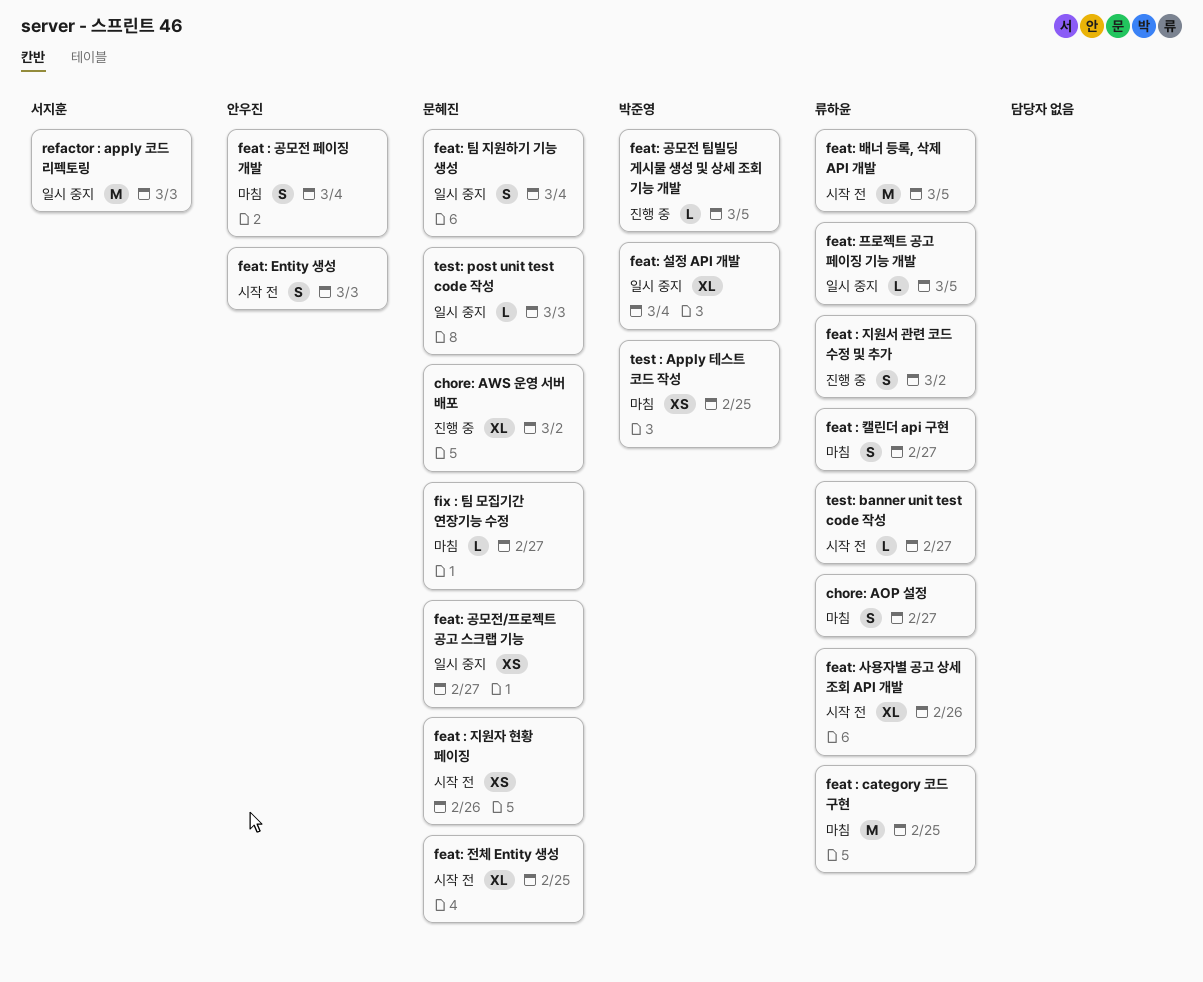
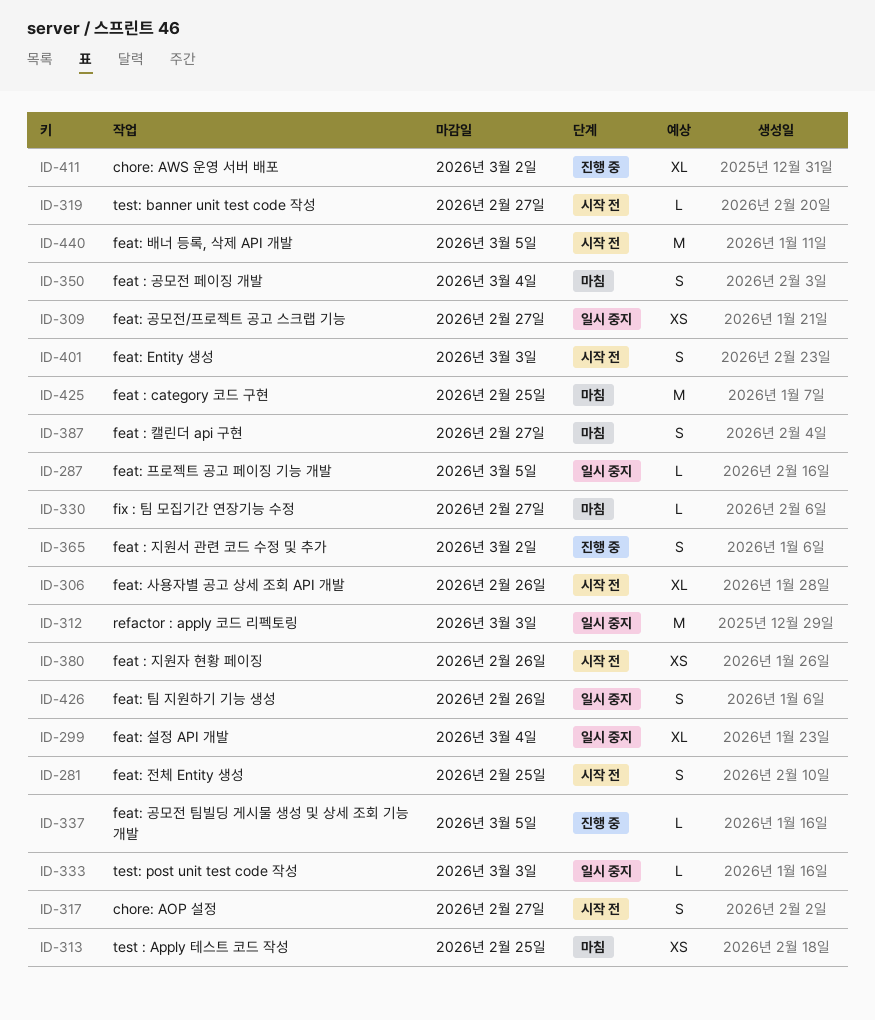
chore: AOP 설정, status: 마침 -> 시작 전
feat: 전체 Entity 생성, estimate: XL -> S
feat: 팀 지원하기 기능 생성, due: Mar 4 -> Feb 26

